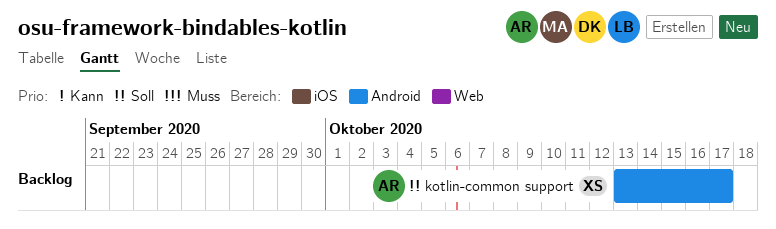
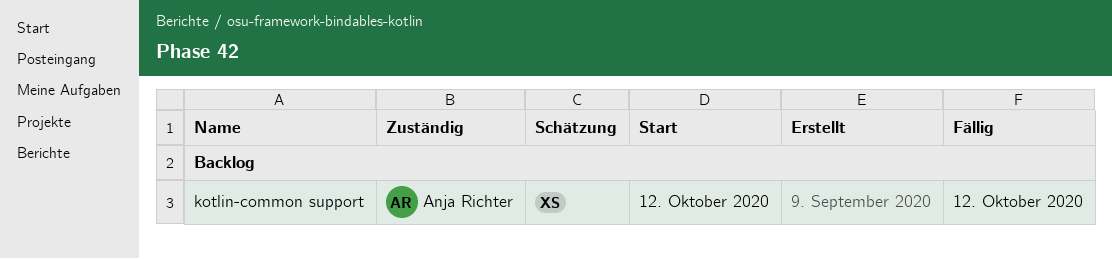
kotlin-common support, start: Oct 13 -> Oct 12
kotlin-common support, due: Oct 17 -> Oct 12

